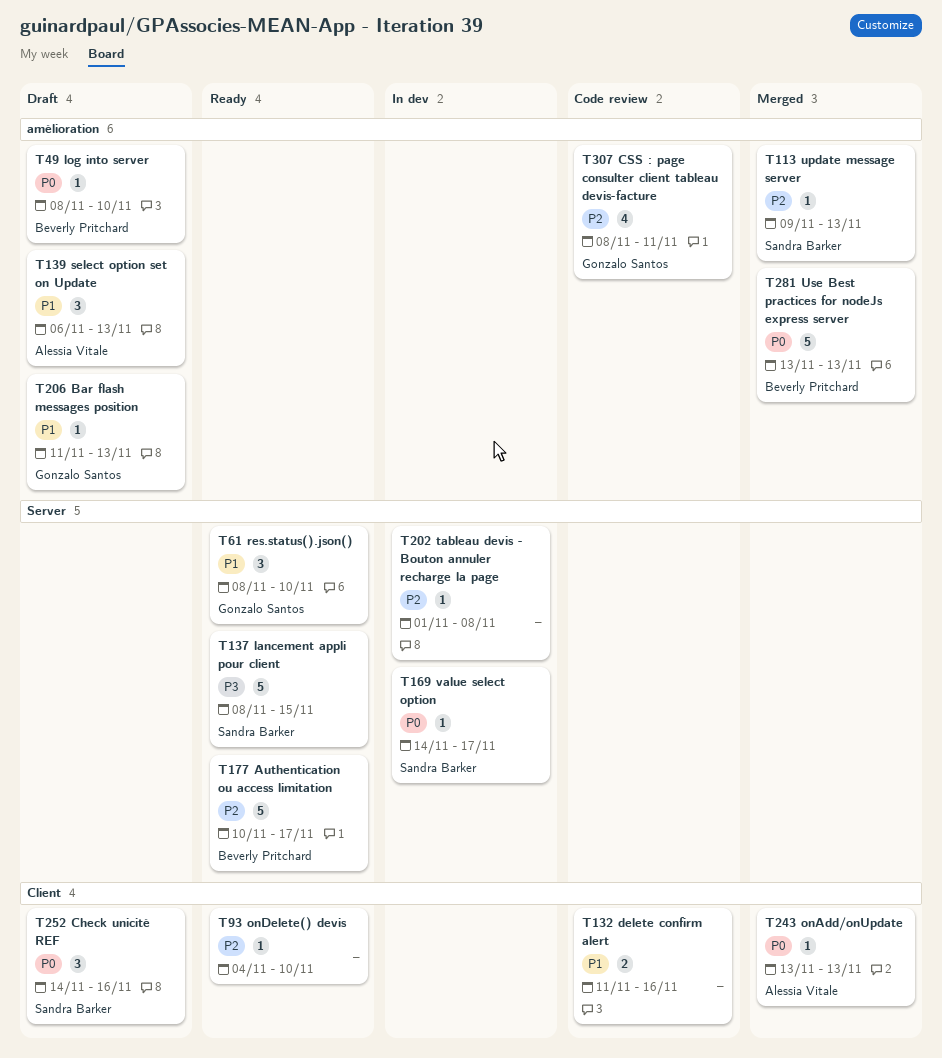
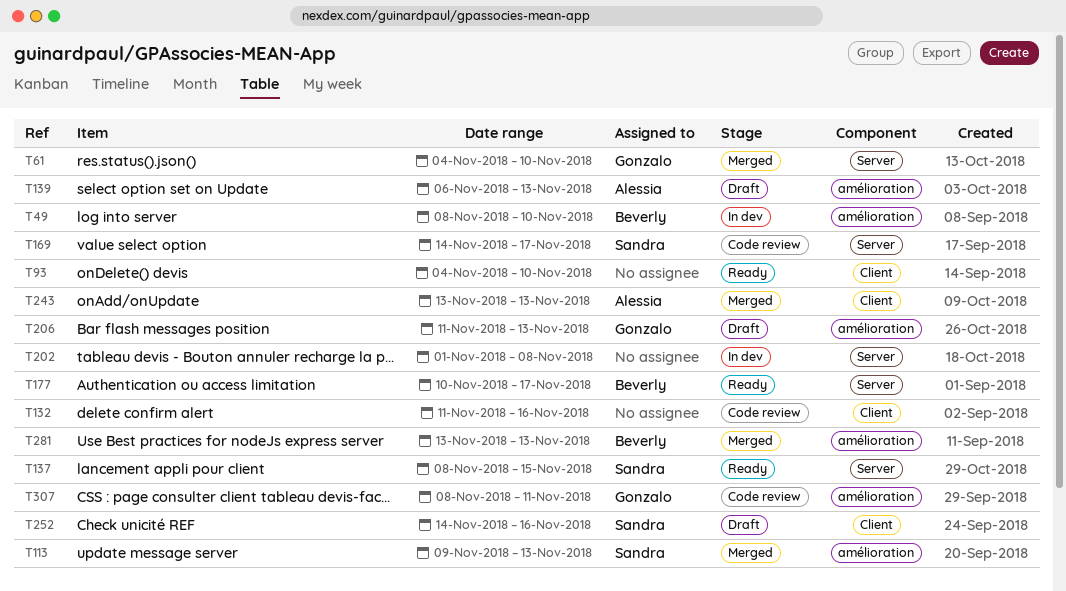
T49, status: Draft -> In dev
T61, status: Ready -> Merged
T61, start: Nov 8 -> Nov 4
T169, status: In dev -> Code review

